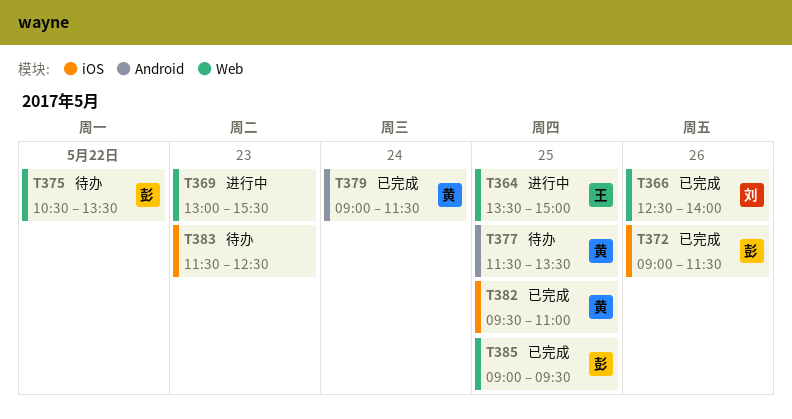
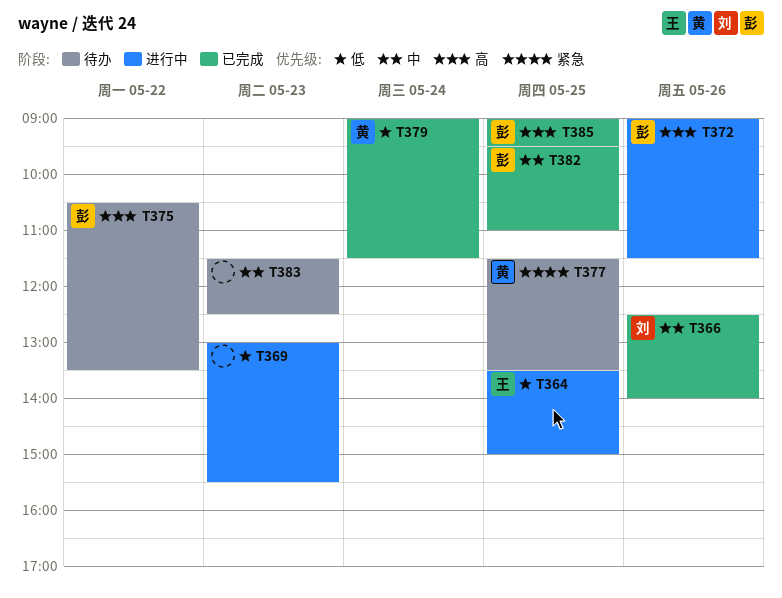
T372, status: 已完成 -> 进行中
T382, owner: 黄 -> 彭

